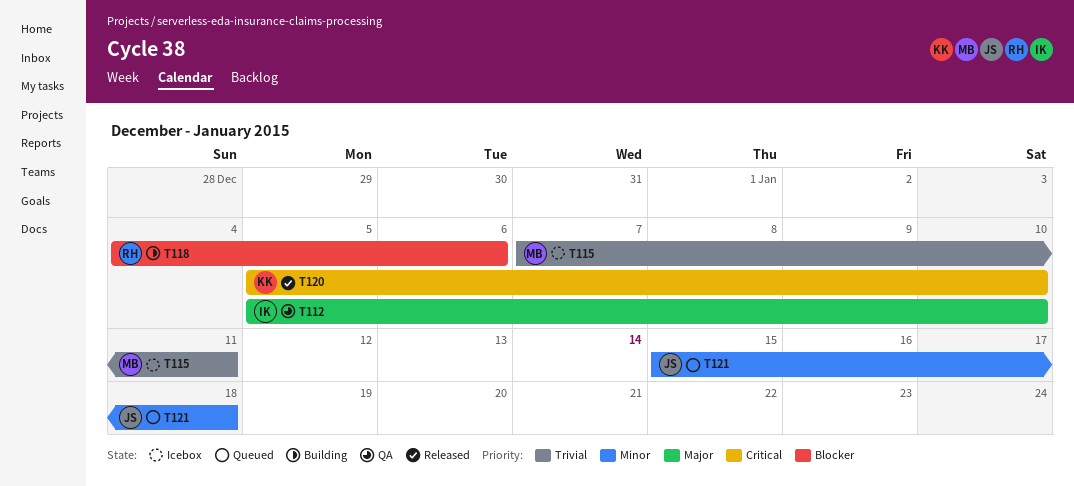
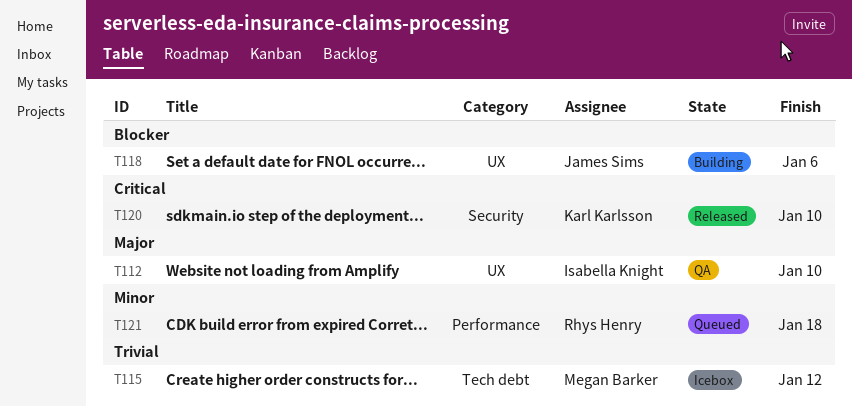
T115, due: Jan 11 -> Jan 12
T118, owner: Rhys Henry -> James Sims
T121, owner: James Sims -> Rhys Henry

